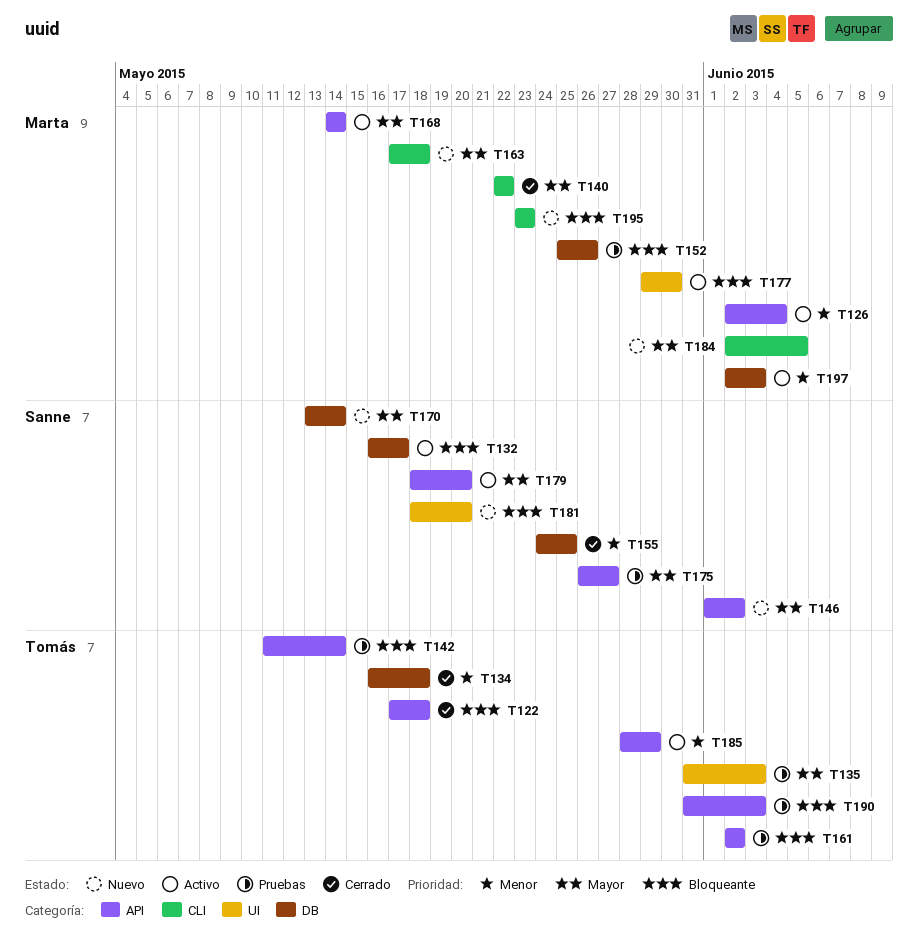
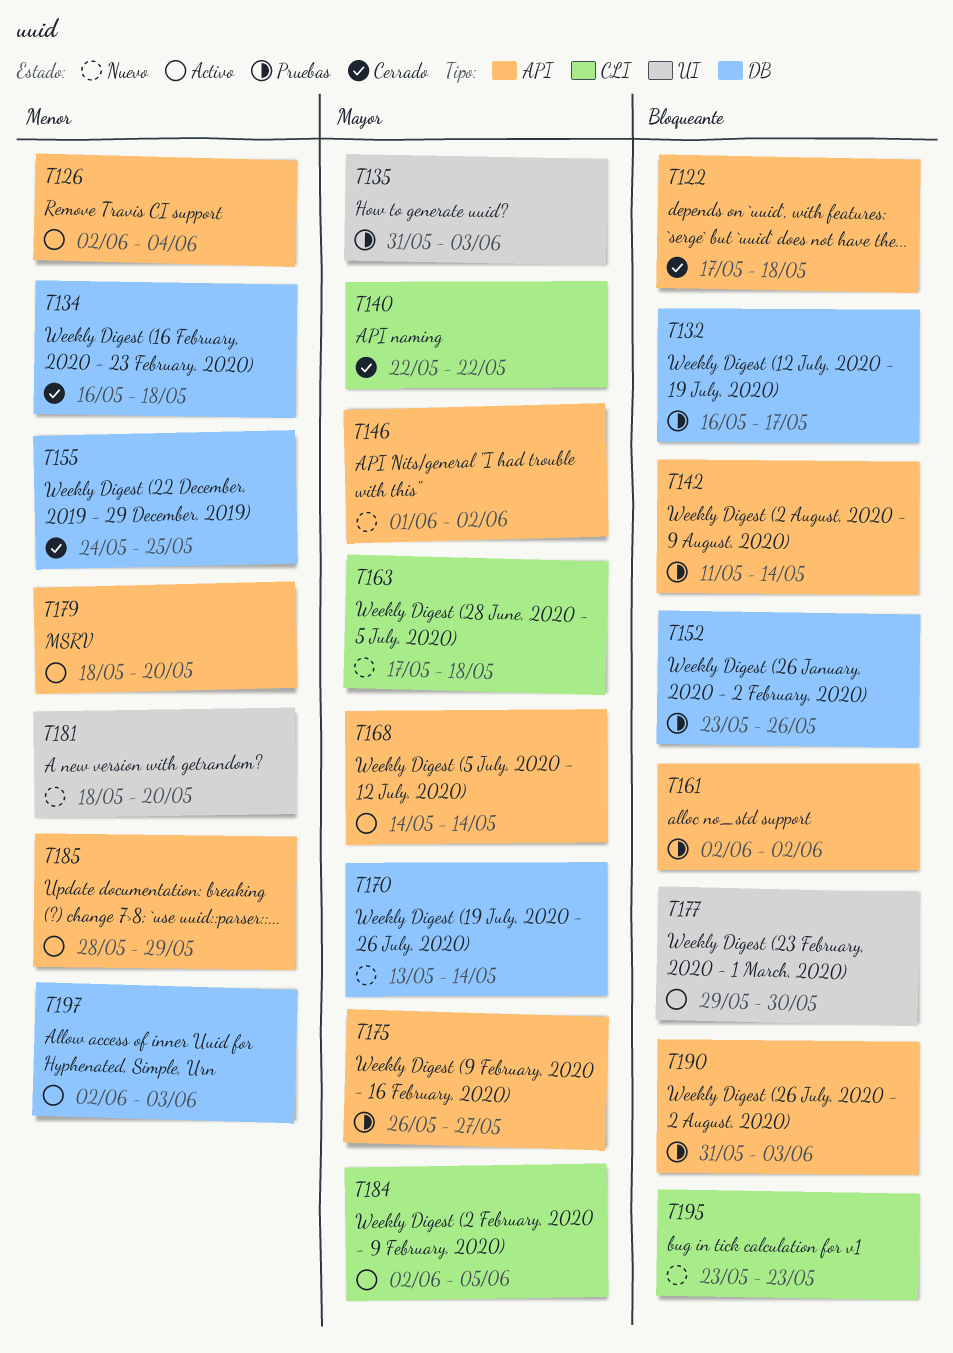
T132, status: Activo -> Pruebas
T152, start: May 25 -> May 23
T179, priority: Mayor -> Menor
T181, priority: Bloqueante -> Menor
T184, status: Nuevo -> Activo

